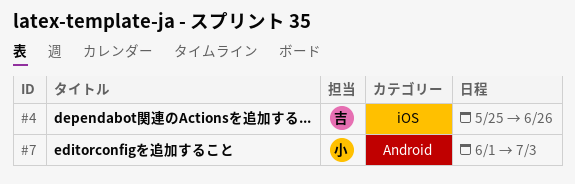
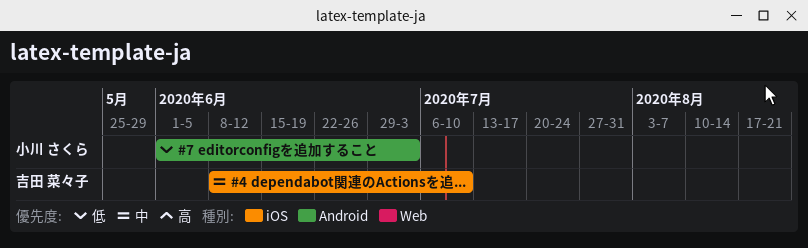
#4, start: May 25 -> Jun 8
#4, due: Jun 26 -> Jul 10

